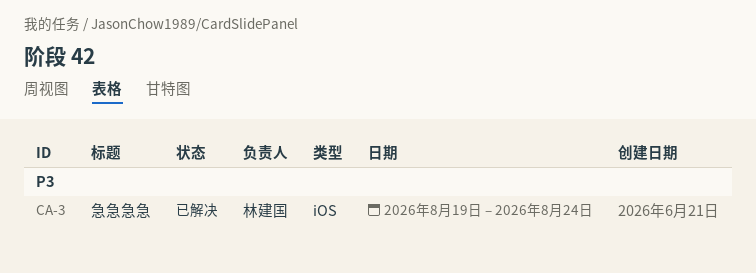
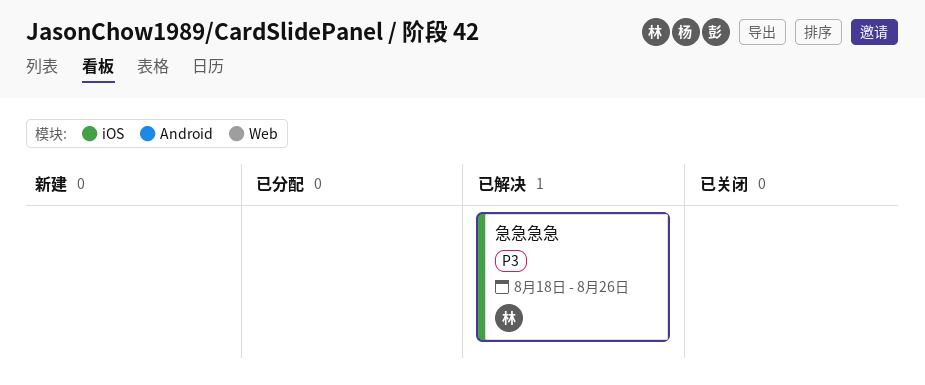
急急急急, start: Aug 19 -> Aug 18
急急急急, due: Aug 24 -> Aug 26

